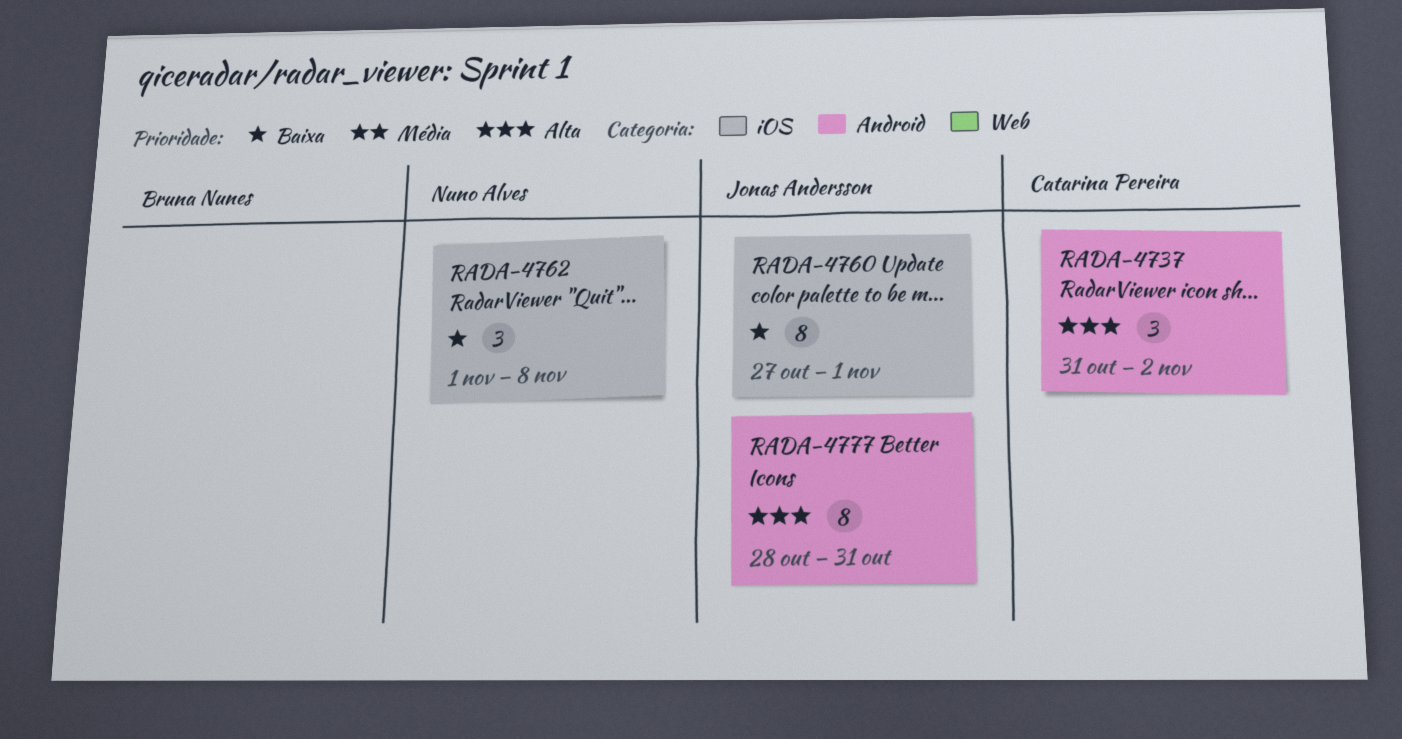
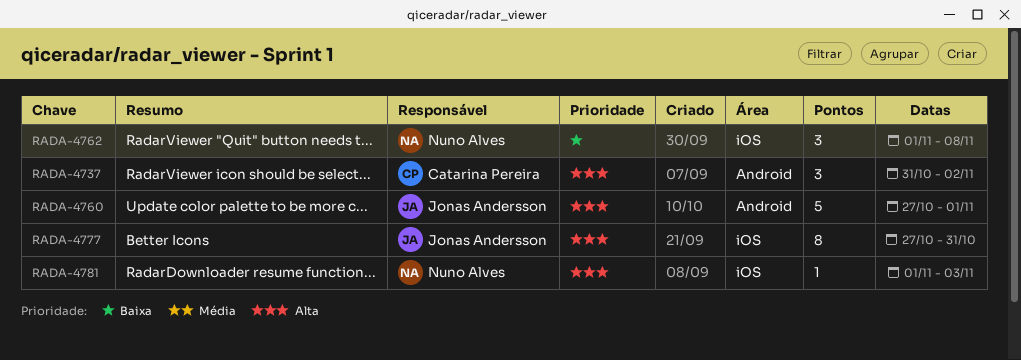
RADA-4760, priority: Baixa -> Alta
RADA-4760, label: iOS -> Android
RADA-4760, estimate: 8 -> 5
RADA-4777, label: Android -> iOS
RADA-4777, start: Oct 28 -> Oct 27
RADA-4781: none -> present

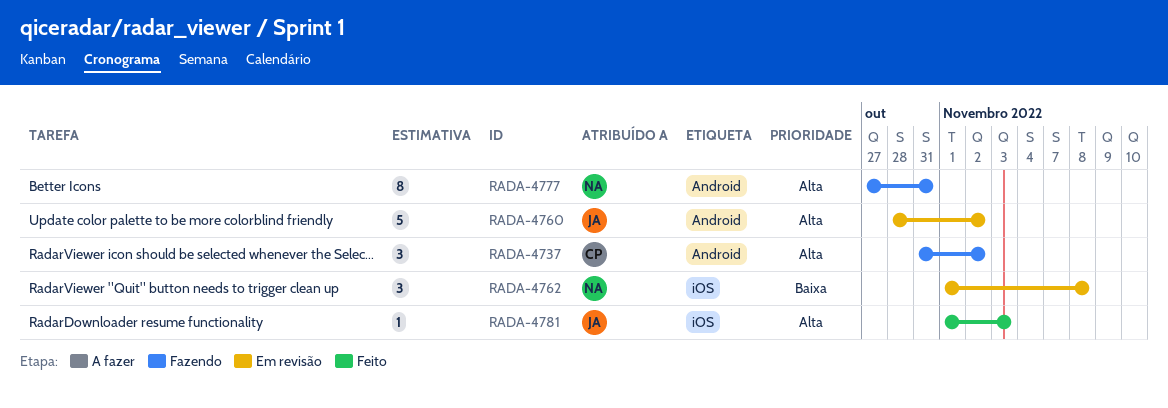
RADA-4760, start: Oct 27 -> Oct 28
RADA-4760, due: Nov 1 -> Nov 2
RADA-4777, owner: Jonas Andersson -> Nuno Alves
RADA-4777, label: iOS -> Android
RADA-4781, owner: Nuno Alves -> Jonas Andersson

